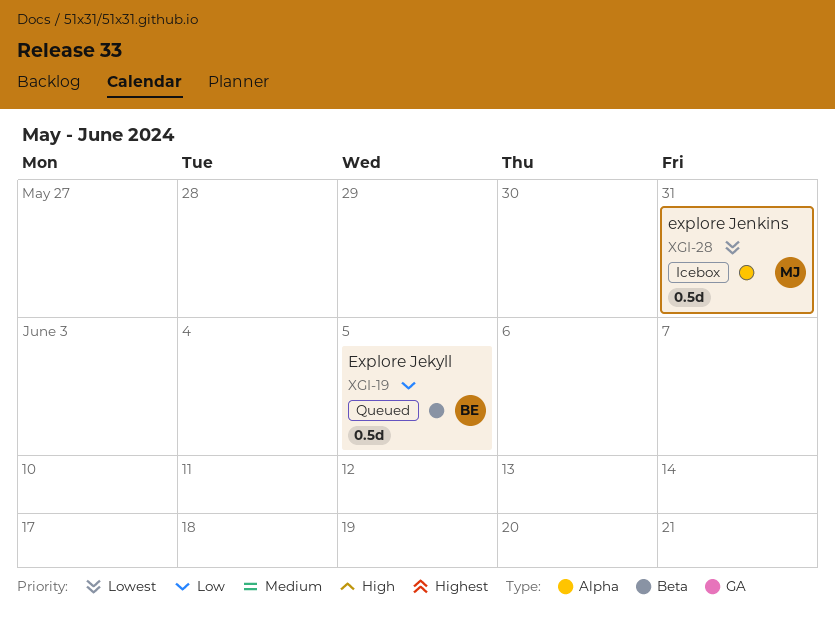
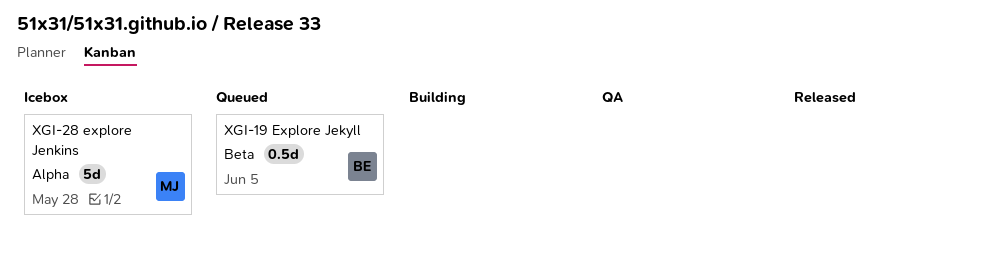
XGI-28, estimate: 0.5d -> 5d
XGI-28, due: May 31 -> May 28

